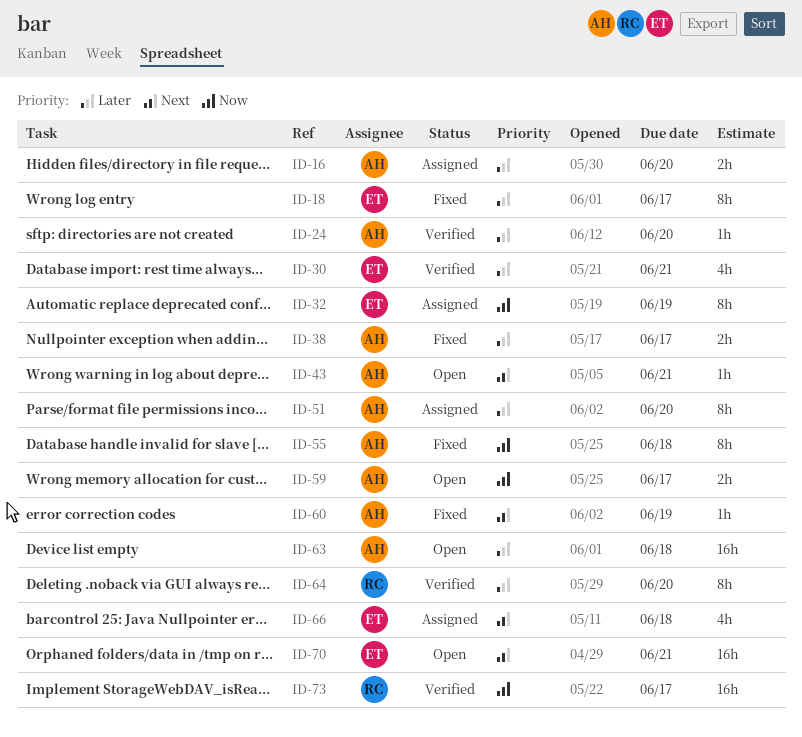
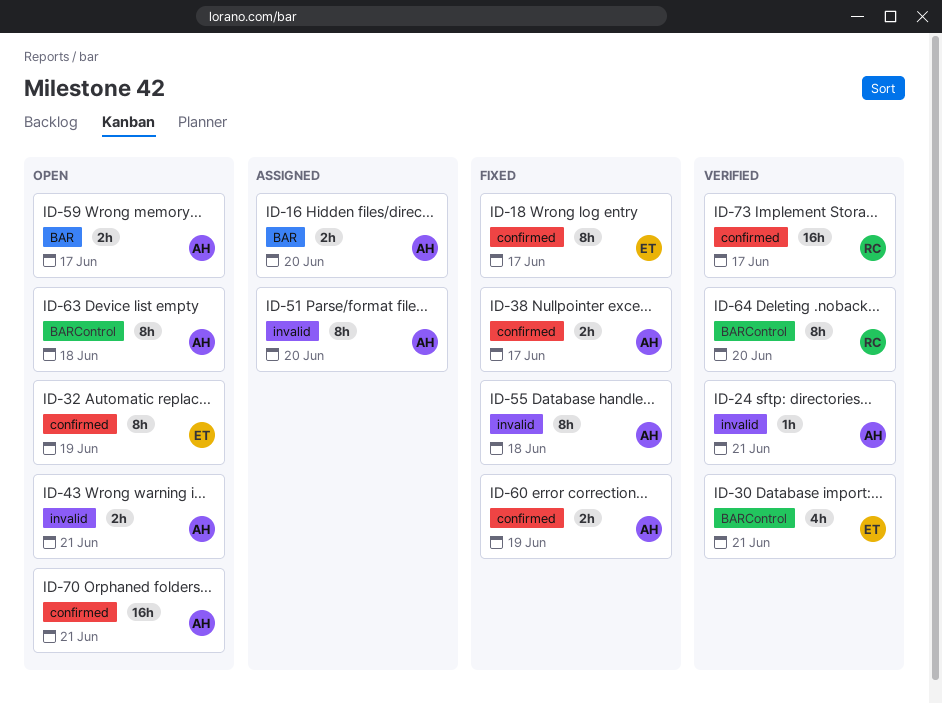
ID-24, due: Jun 20 -> Jun 21
ID-32, status: Assigned -> Open
ID-43, estimate: 1h -> 2h
ID-60, estimate: 1h -> 2h
ID-63, estimate: 16h -> 8h
ID-66: present -> none
ID-70, owner: ET -> AH

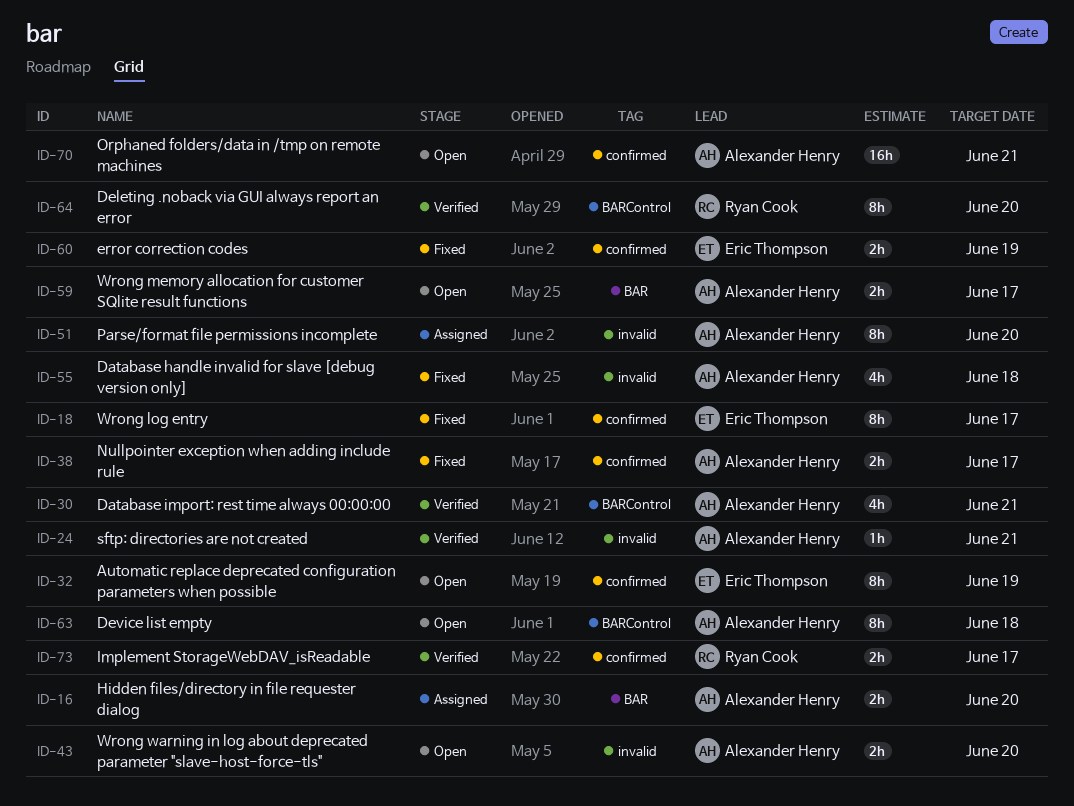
ID-30, owner: Eric Thompson -> Alexander Henry
ID-43, due: Jun 21 -> Jun 20
ID-55, estimate: 8h -> 4h
ID-60, owner: Alexander Henry -> Eric Thompson
ID-73, estimate: 16h -> 2h

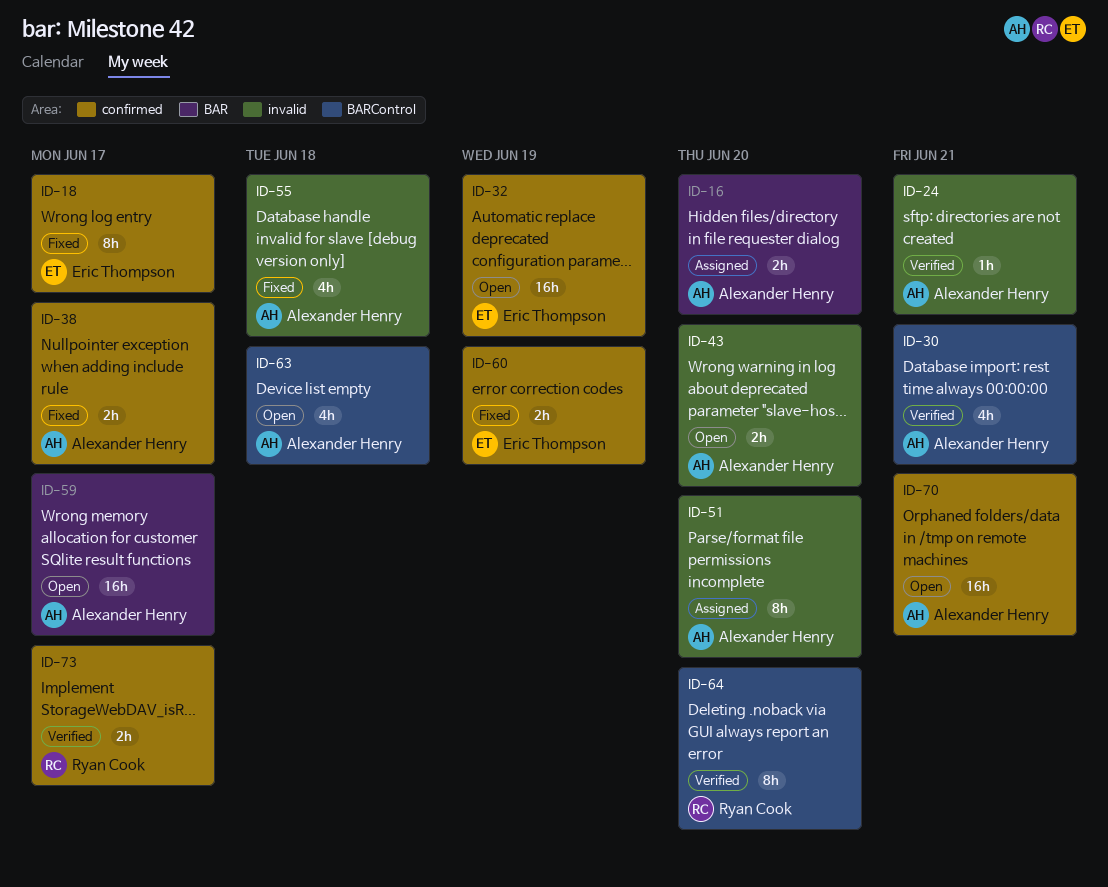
ID-32, estimate: 8h -> 16h
ID-59, estimate: 2h -> 16h
ID-63, estimate: 8h -> 4h

